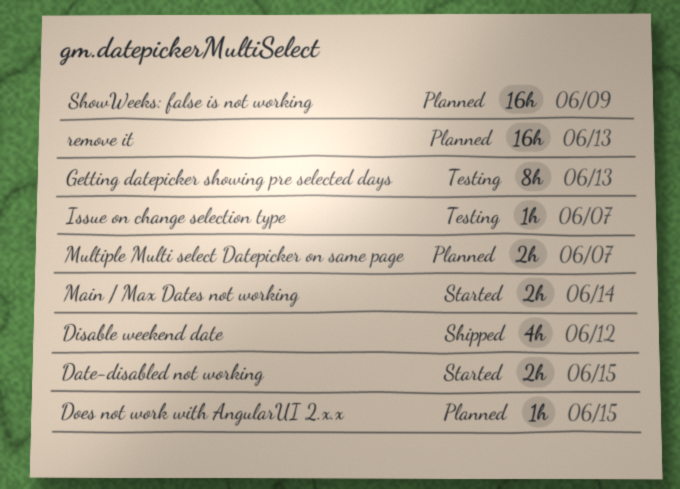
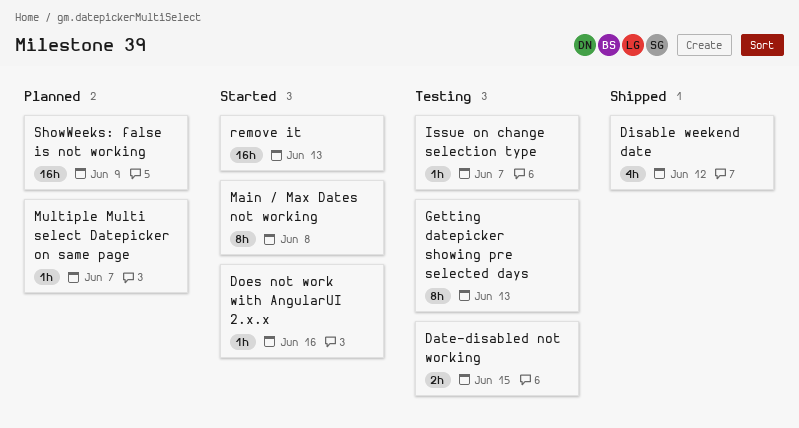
Date-disabled not working, status: Started -> Testing
Does not work with AngularUI 2.x.x, status: Planned -> Started
Does not work with AngularUI 2.x.x, due: Jun 15 -> Jun 16
Main / Max Dates not working, estimate: 2h -> 8h
Main / Max Dates not working, due: Jun 14 -> Jun 8
Multiple Multi select Datepicker on same page, estimate: 2h -> 1h
remove it, status: Planned -> Started

